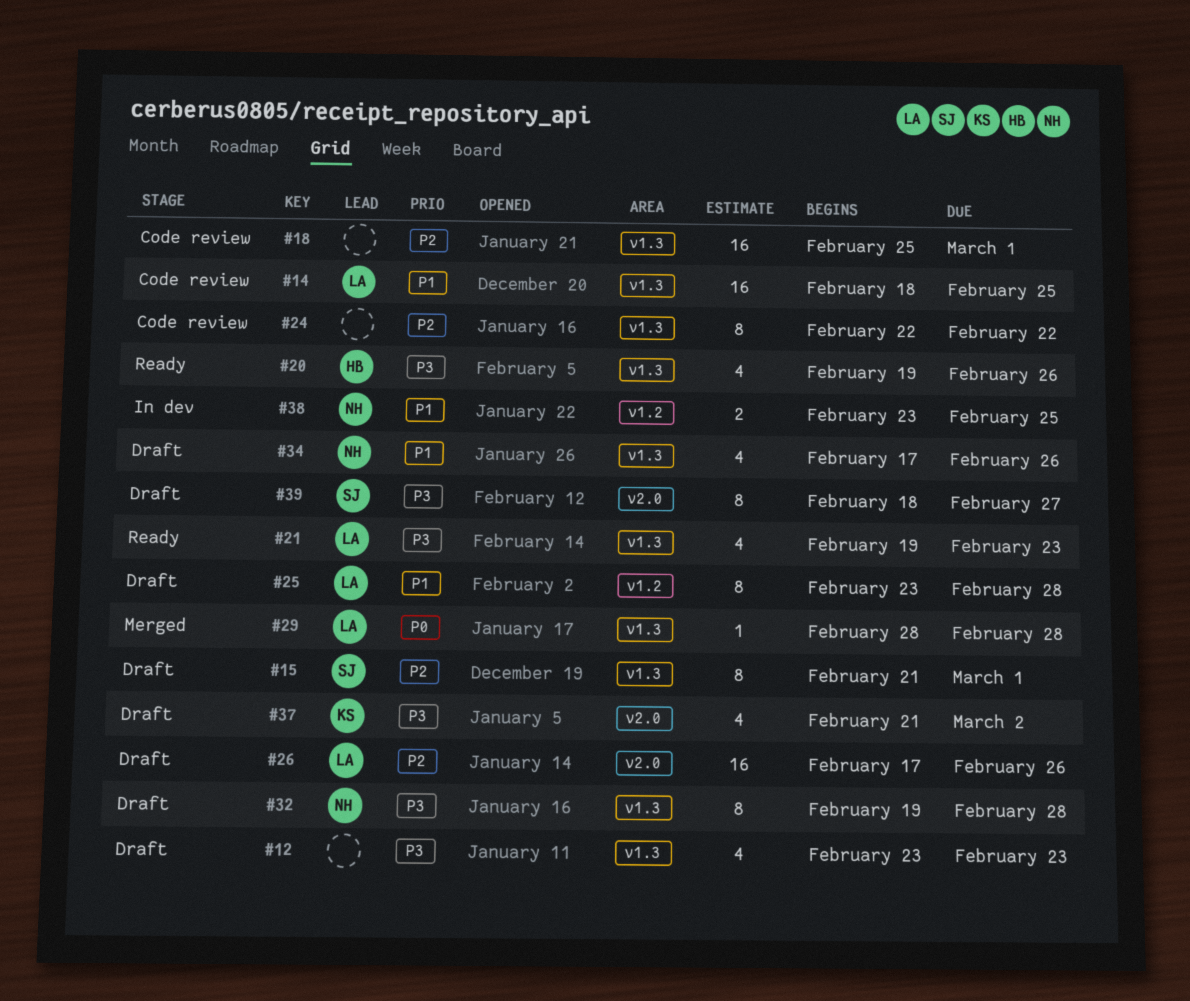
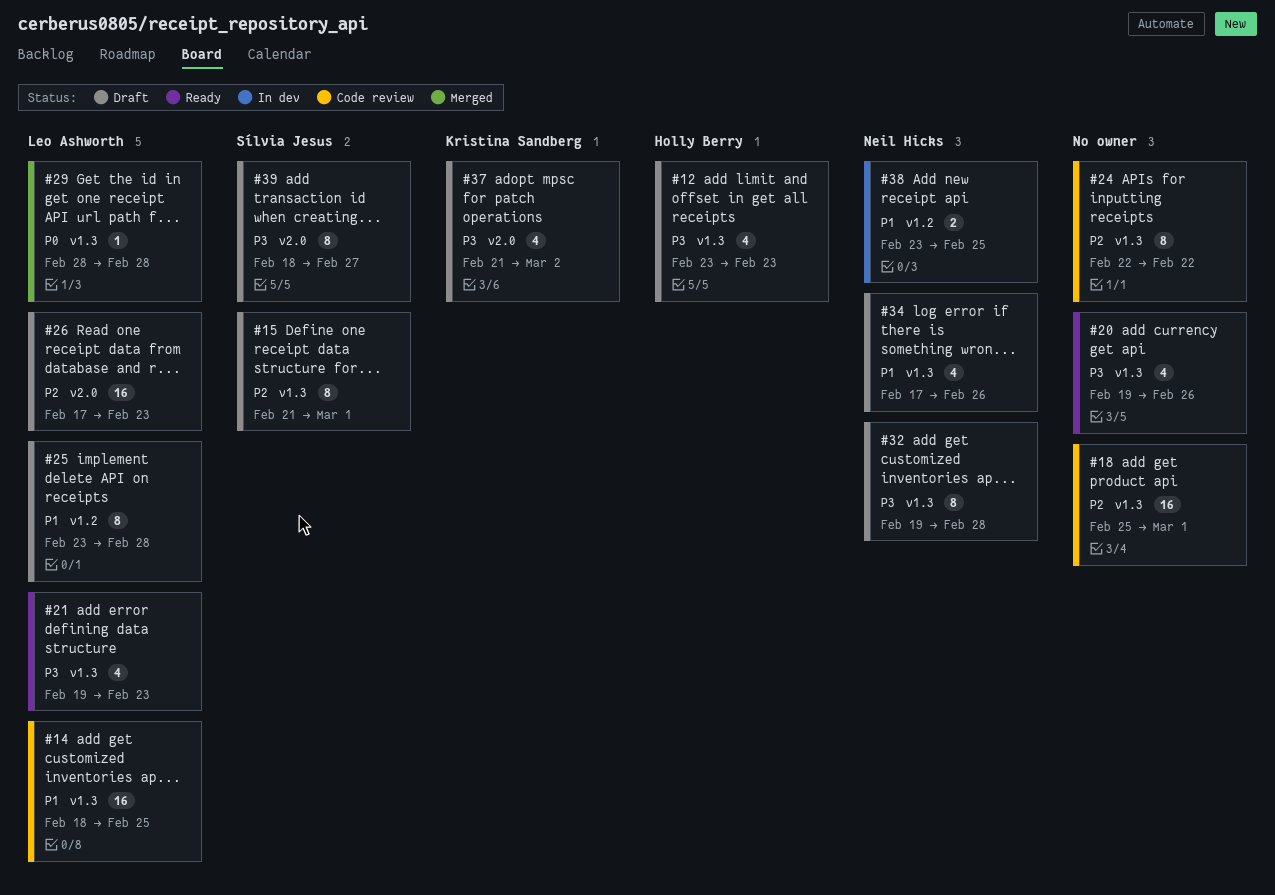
#12, owner: none -> Holly Berry
#20, owner: Holly Berry -> none
#26, due: Feb 26 -> Feb 23

